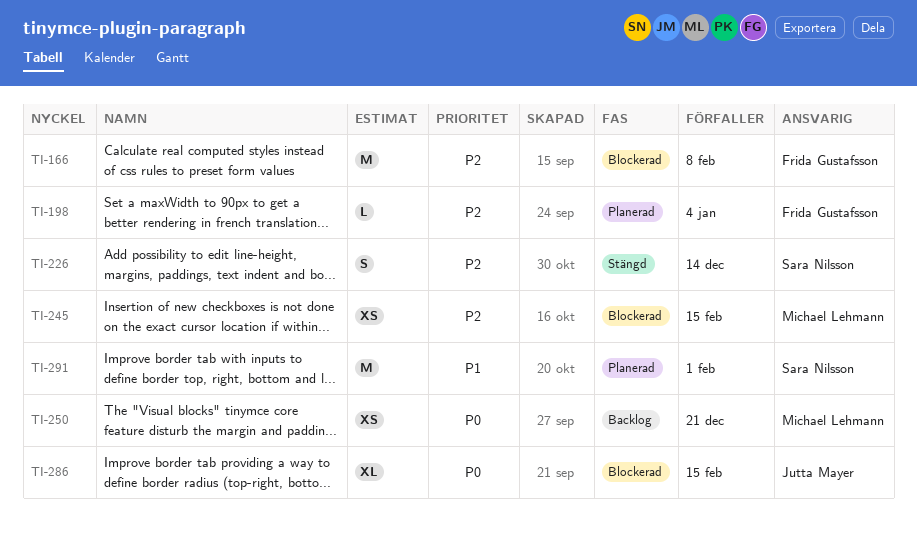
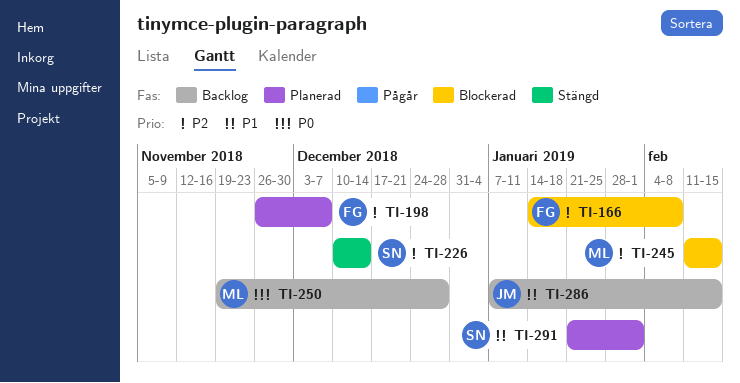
TI-198, due: Jan 4 -> Dec 7
TI-250, due: Dec 21 -> Dec 28
TI-286, status: Blockerad -> Backlog
TI-286, priority: P0 -> P1

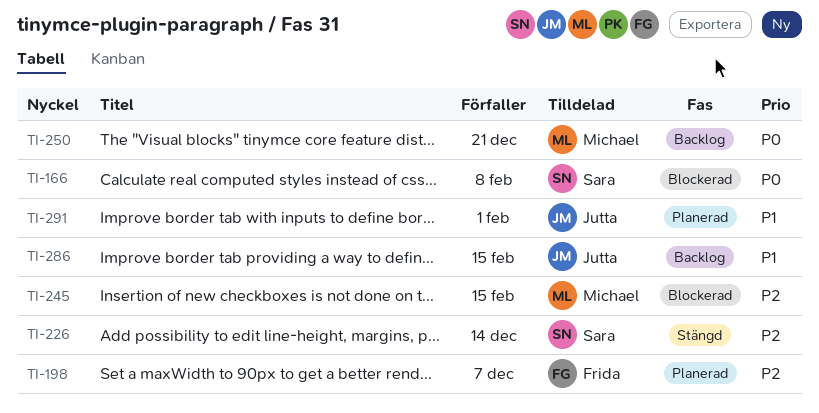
TI-166, owner: Frida -> Sara
TI-166, priority: P2 -> P0
TI-250, due: Dec 28 -> Dec 21
TI-291, owner: Sara -> Jutta

